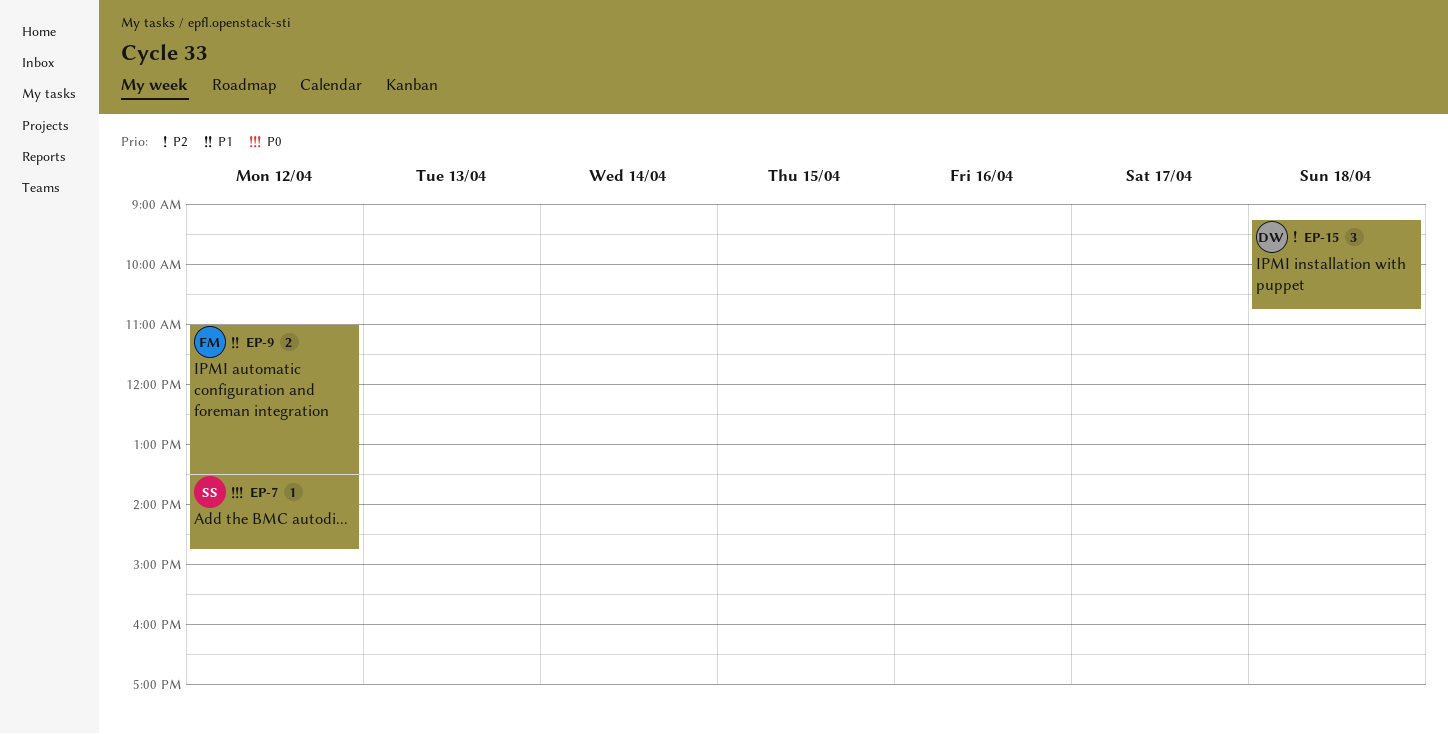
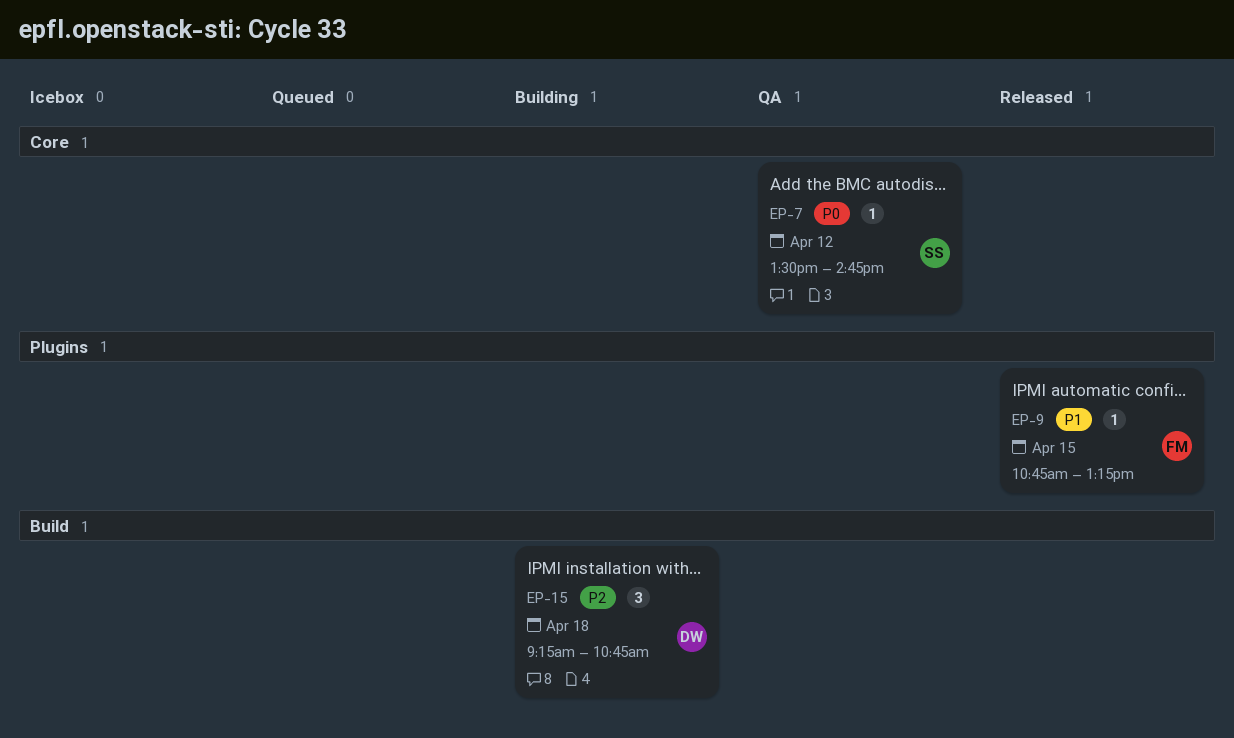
EP-9, estimate: 2 -> 1
EP-9, day: Apr 12 -> Apr 15
EP-9, begins: 11:00 -> 10:45
EP-9, ends: 13:30 -> 13:15

